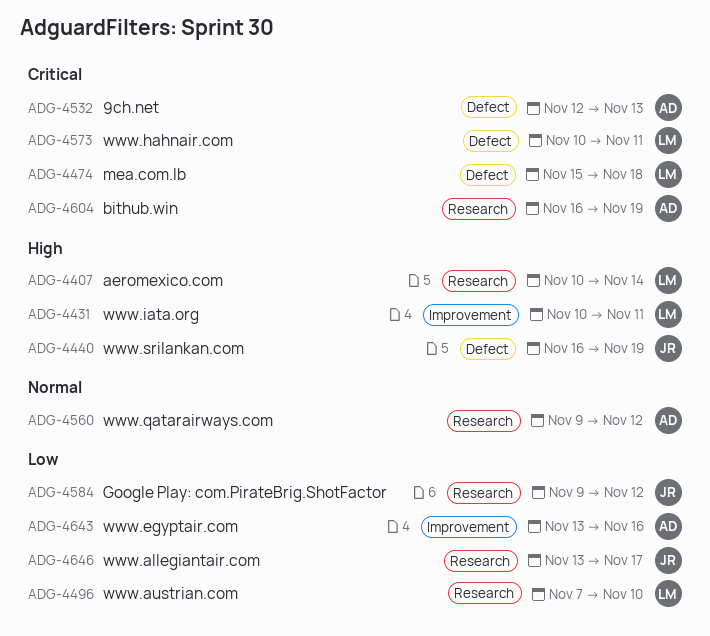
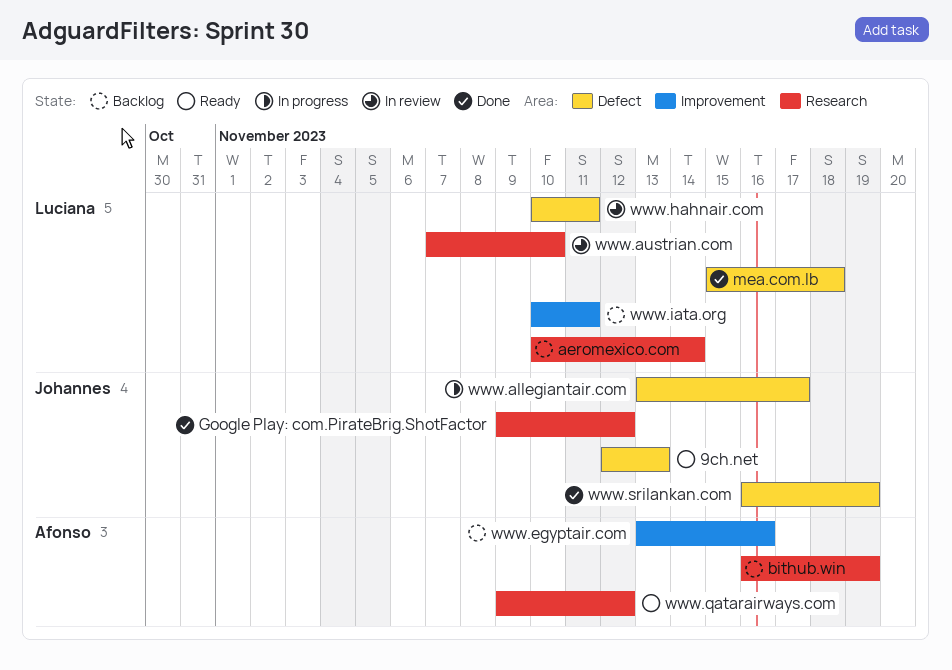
9ch.net, owner: Afonso -> Johannes
www.allegiantair.com, label: Research -> Defect

